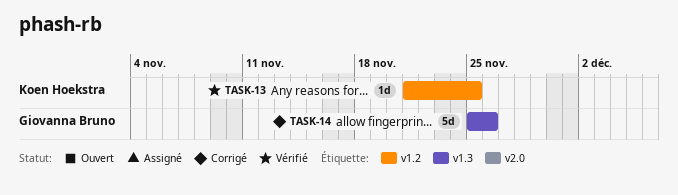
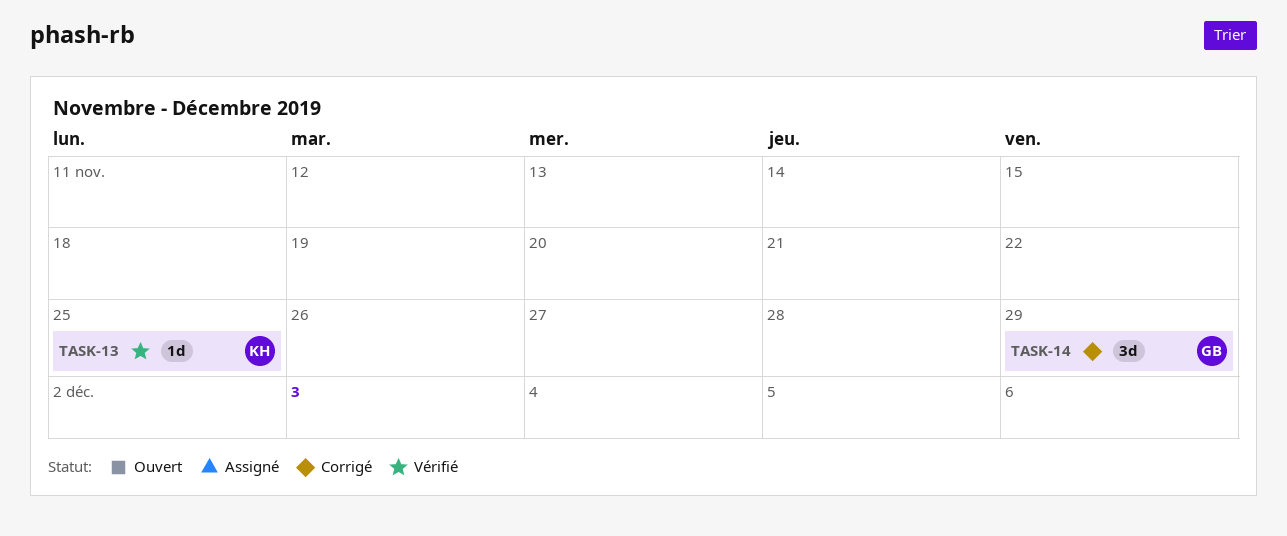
TASK-14, estimate: 5d -> 3d
TASK-14, due: Nov 26 -> Nov 29

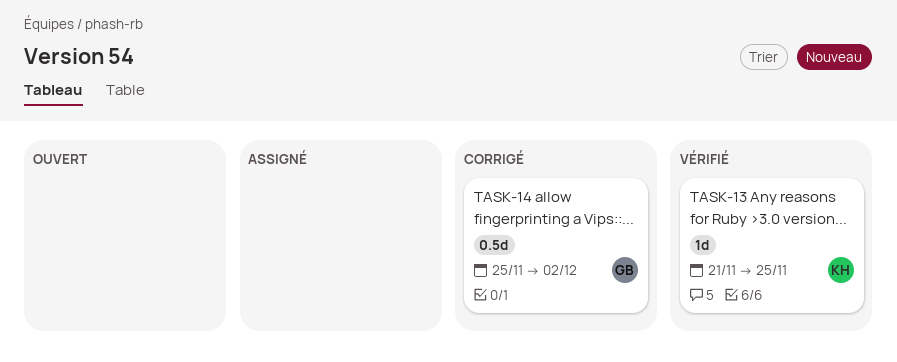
TASK-14, estimate: 3d -> 0.5d
TASK-14, due: Nov 29 -> Dec 2

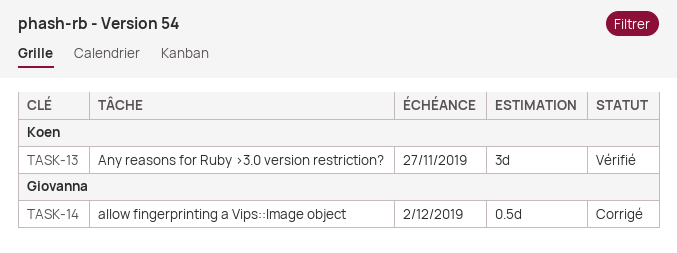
TASK-13, estimate: 1d -> 3d
TASK-13, due: Nov 25 -> Nov 27

